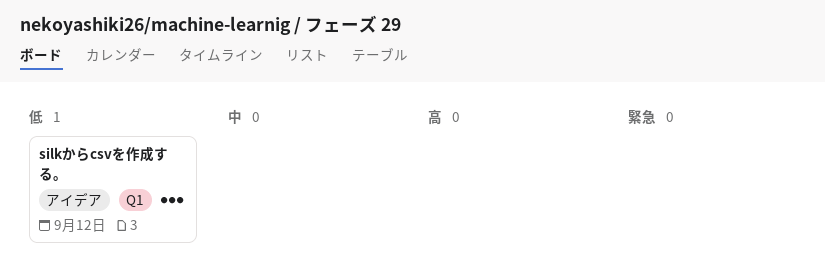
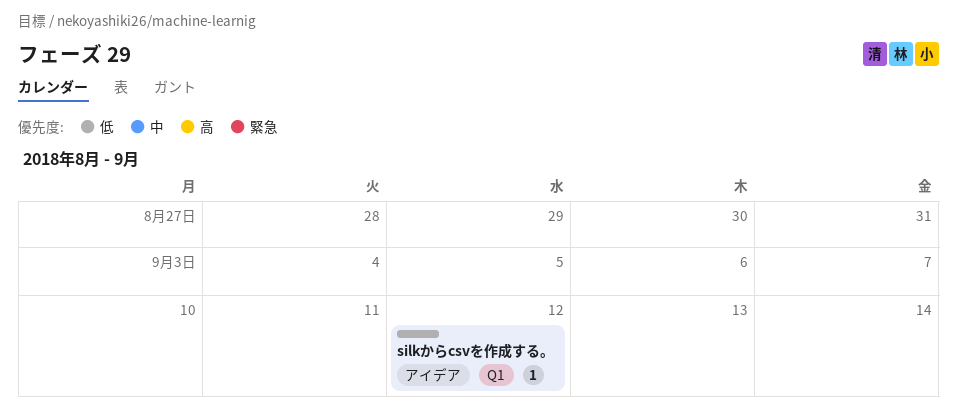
silkからcsvを作成する。, estimate: 3 -> 1

